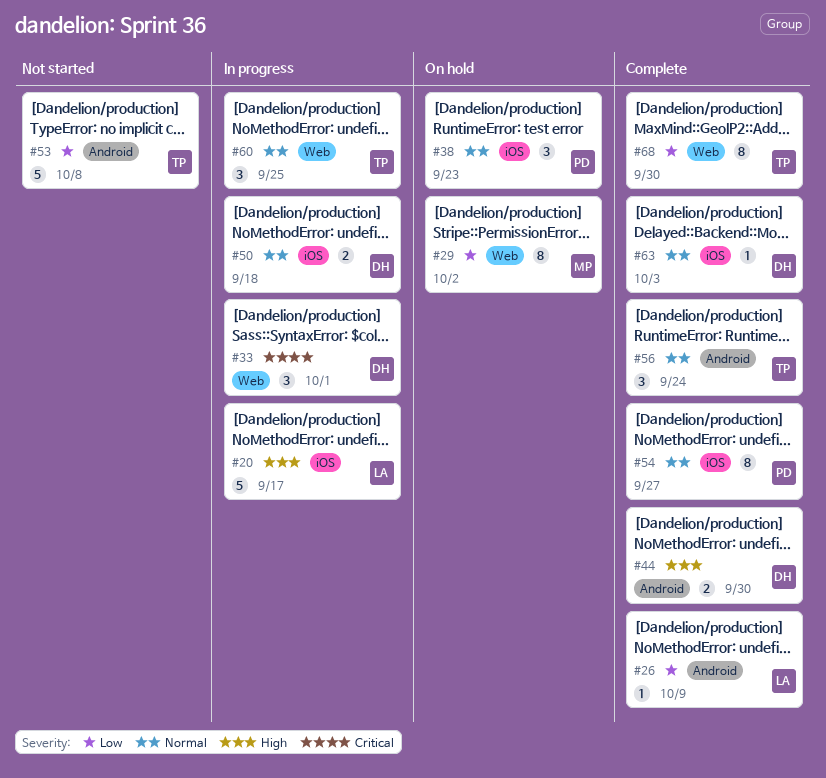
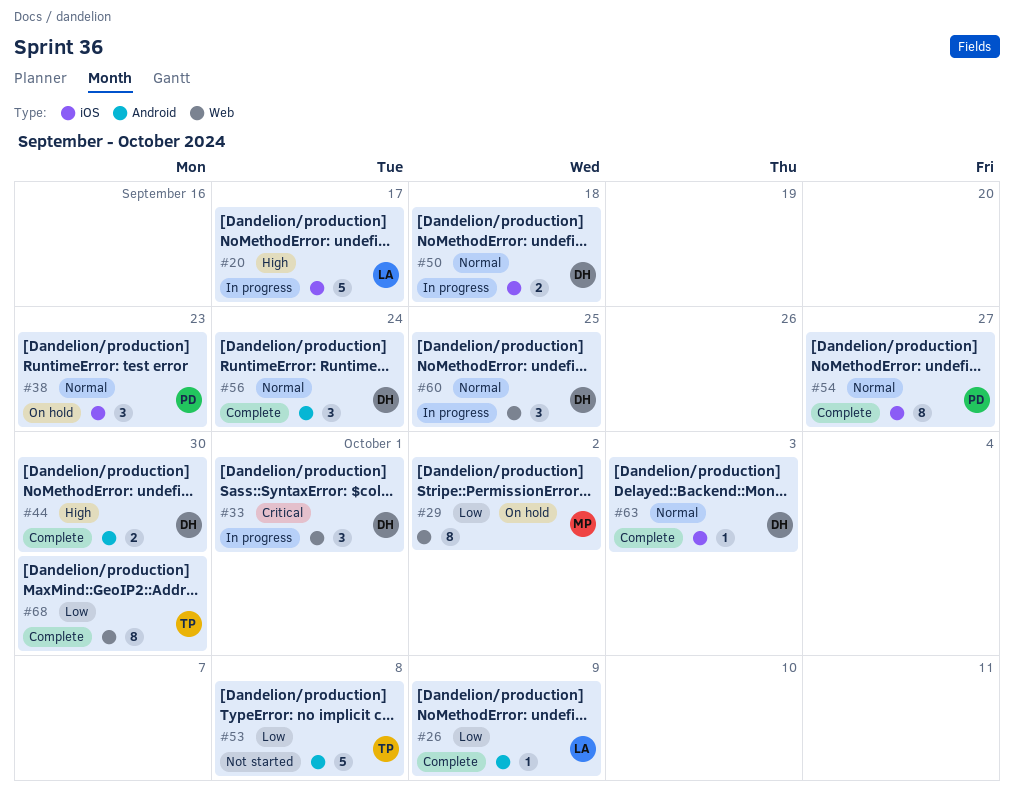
#56, owner: TP -> DH
#60, owner: TP -> DH

